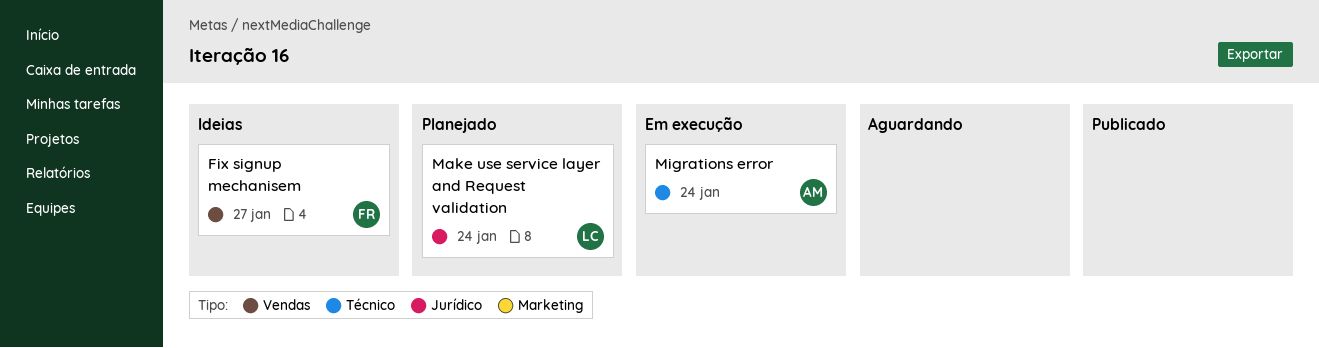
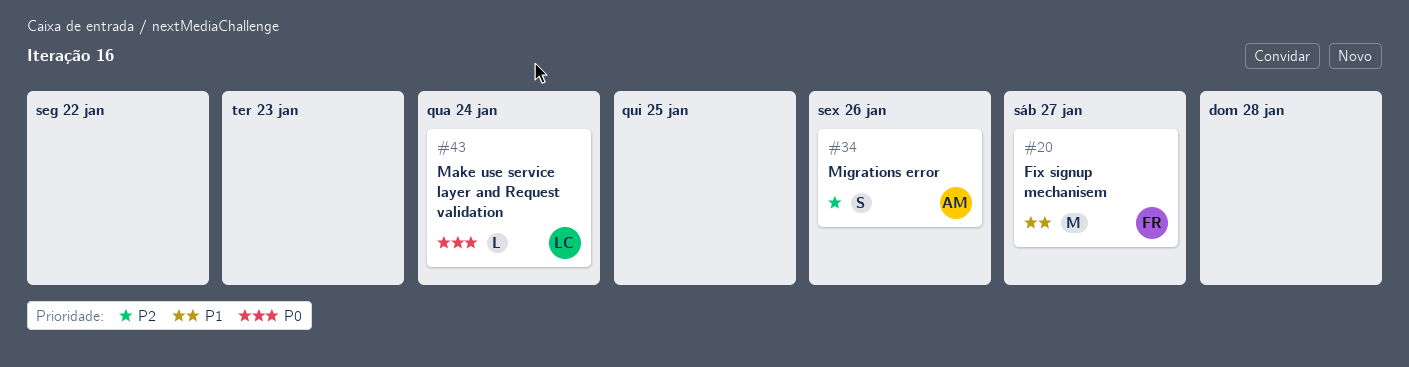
Migrations error, due: Jan 24 -> Jan 26

